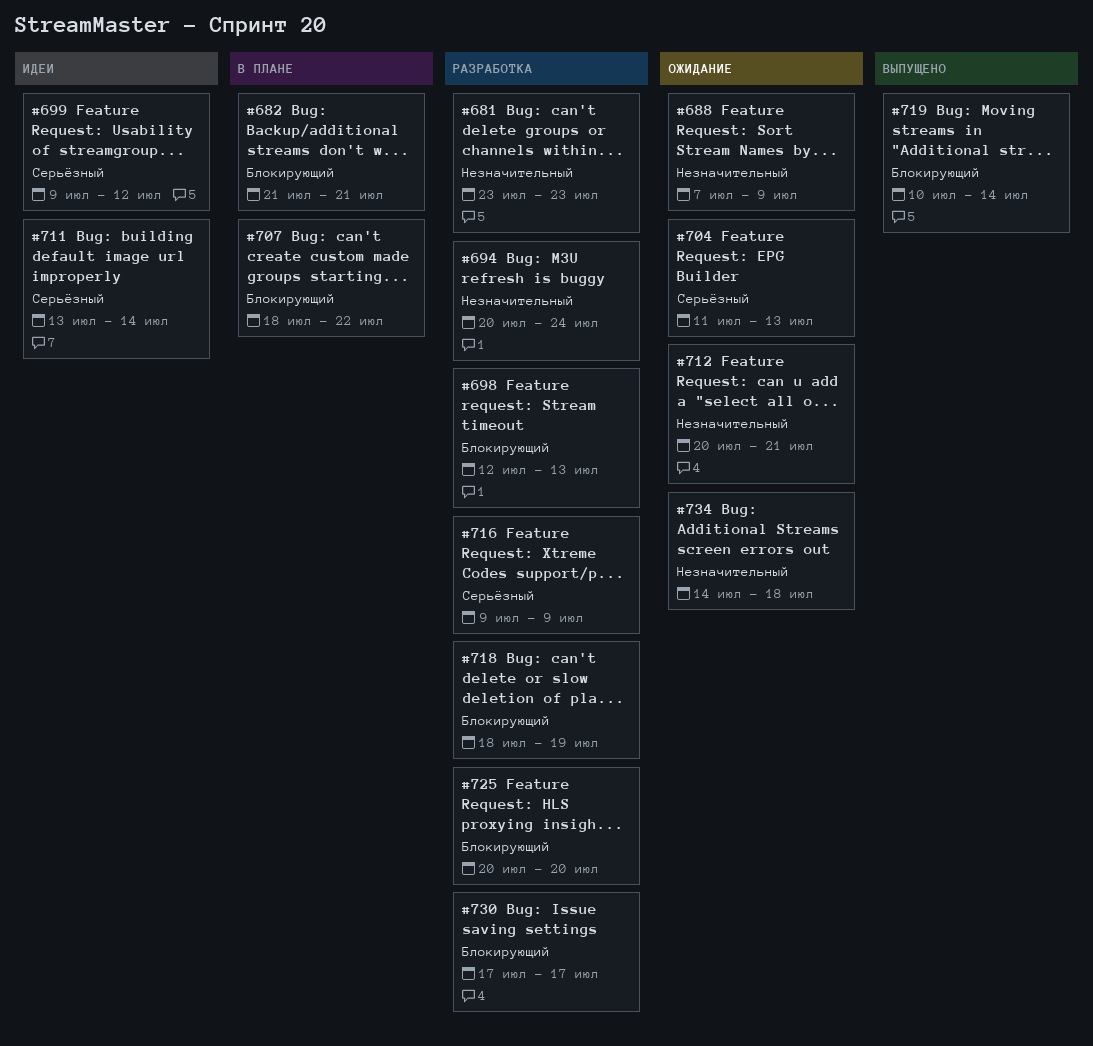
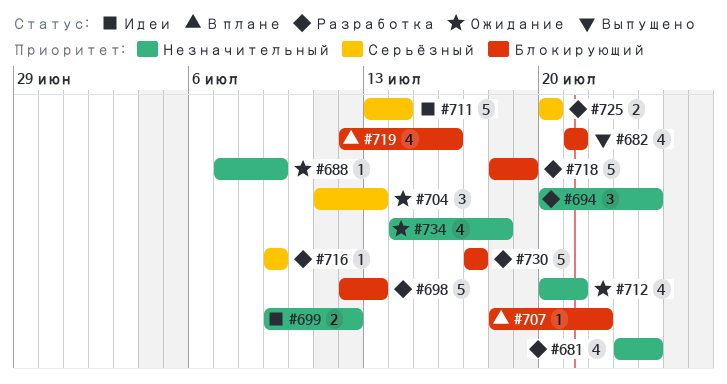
#681, due: Jul 23 -> Jul 24
#682, status: В плане -> Выпущено
#699, priority: Серьёзный -> Незначительный
#719, status: Выпущено -> В плане
#719, start: Jul 10 -> Jul 12
#719, due: Jul 14 -> Jul 16
#725, priority: Блокирующий -> Серьёзный

